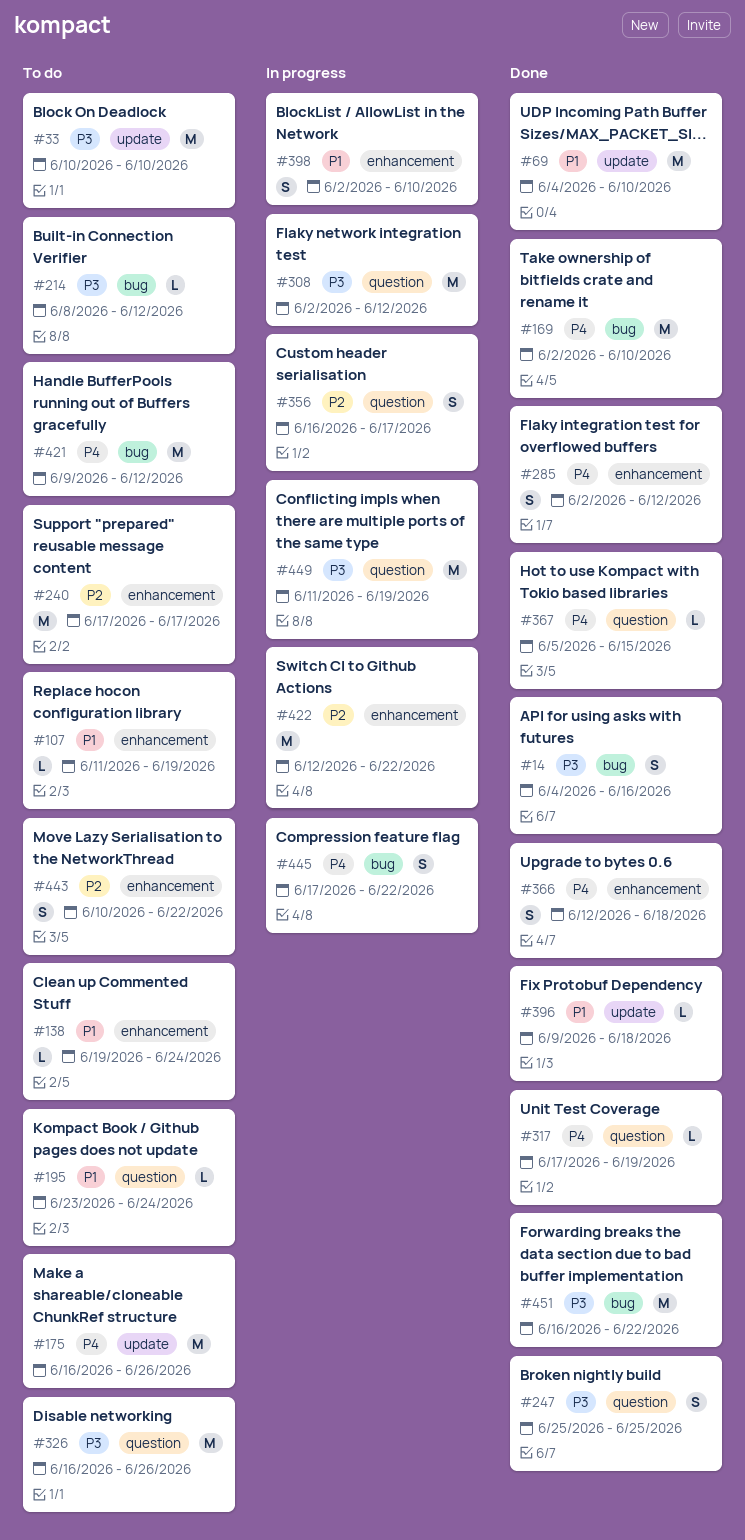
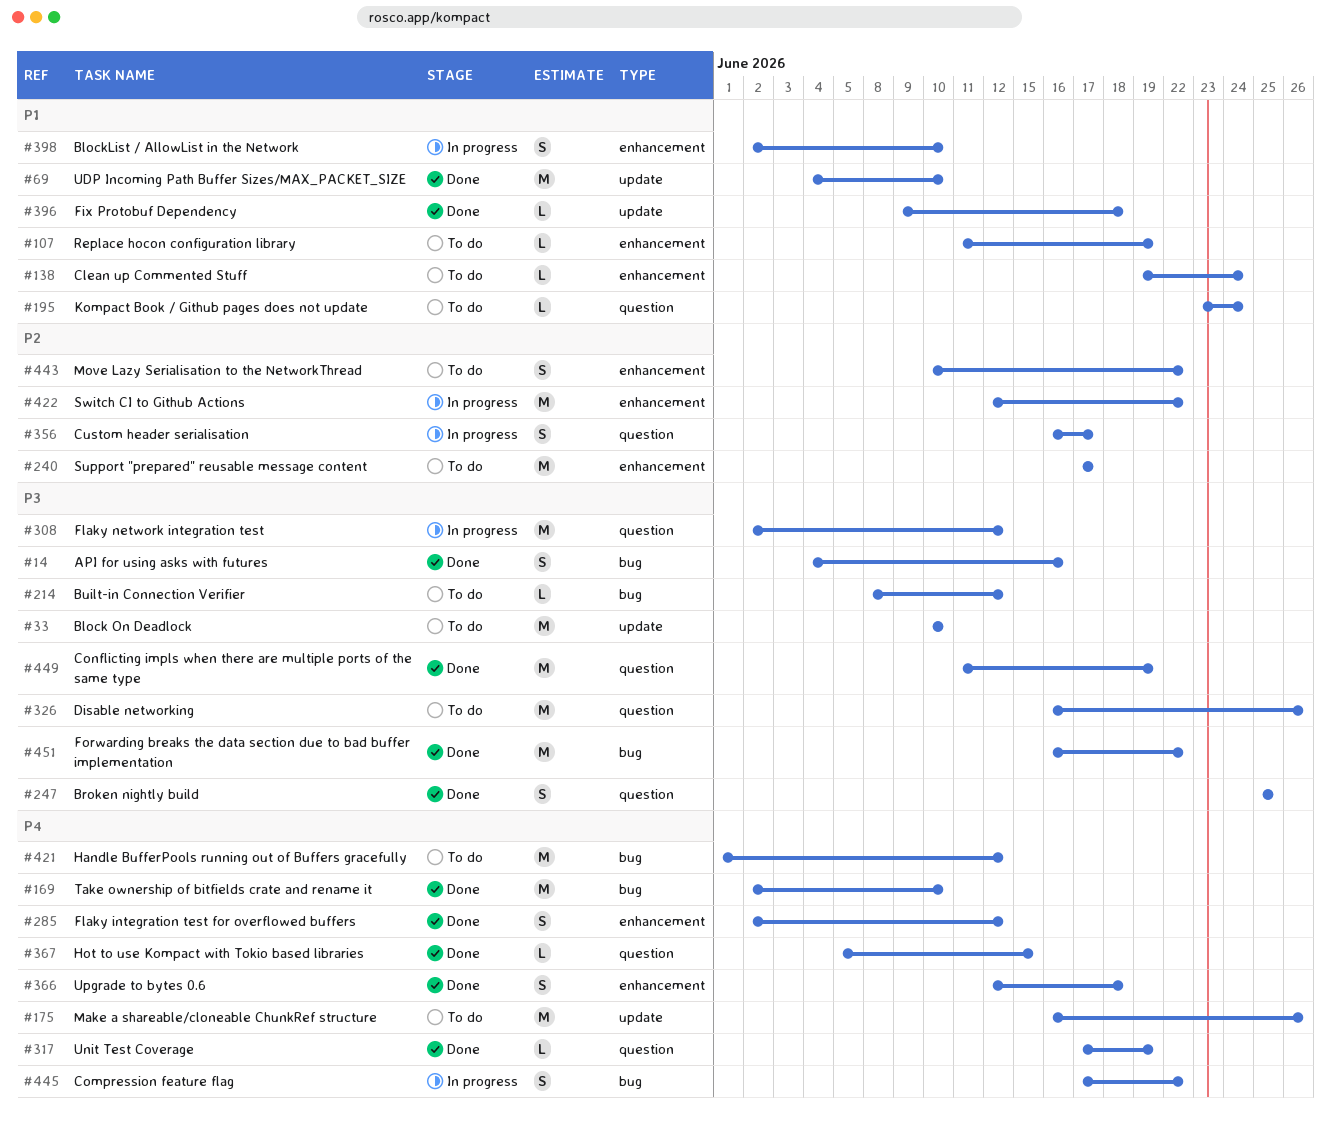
#421, start: Jun 9 -> Jun 1
#449, status: In progress -> Done

